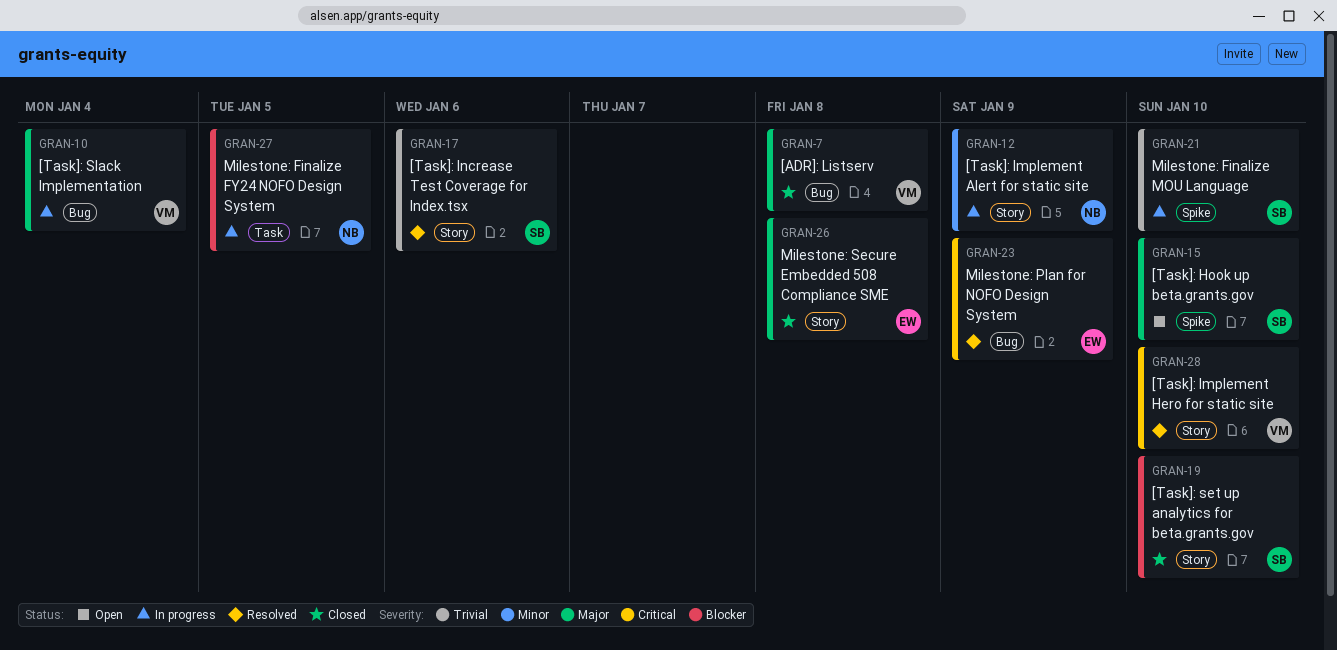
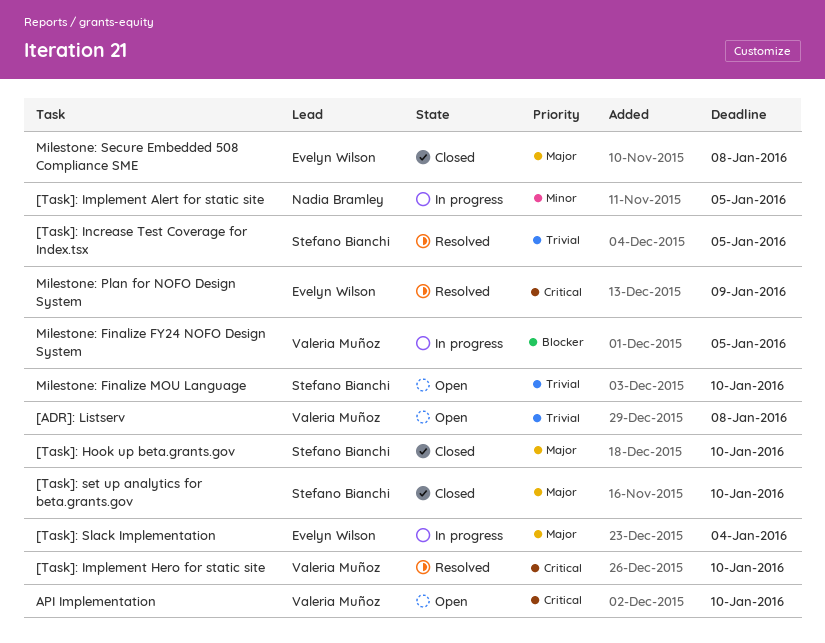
[ADR]: Listserv, status: Closed -> Open
[ADR]: Listserv, priority: Major -> Trivial
[Task]: Hook up beta.grants.gov, status: Open -> Closed
[Task]: Implement Alert for static site, due: Jan 9 -> Jan 5
[Task]: Increase Test Coverage for Index.tsx, due: Jan 6 -> Jan 5
[Task]: set up analytics for beta.grants.gov, priority: Blocker -> Major
[Task]: Slack Implementation, owner: Valeria Muñoz -> Evelyn Wilson
API Implementation: none -> present
Milestone: Finalize FY24 NOFO Design System, owner: Nadia Bramley -> Valeria Muñoz
Milestone: Finalize MOU Language, status: In progress -> Open

